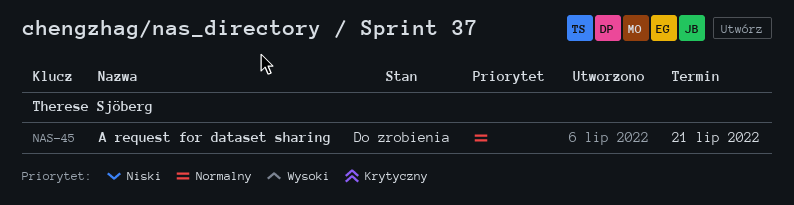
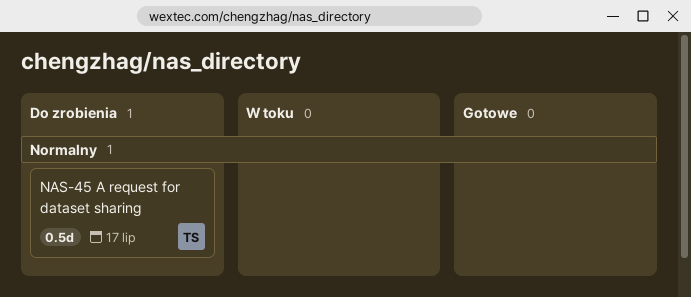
NAS-45, due: Jul 21 -> Jul 17

